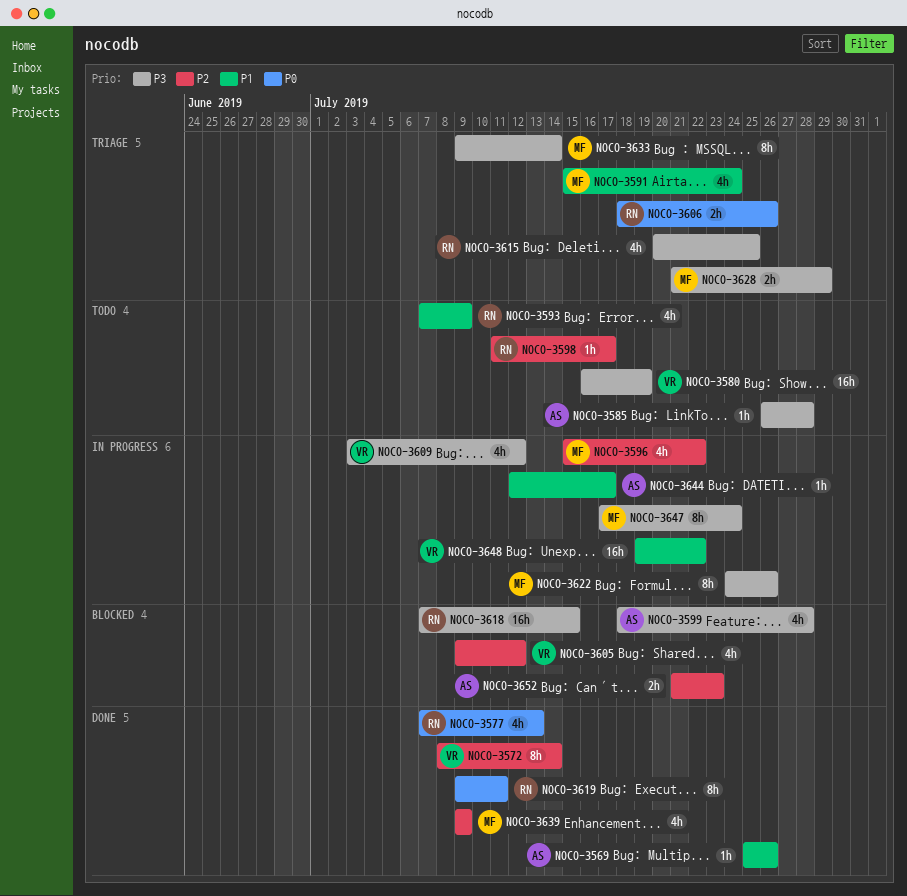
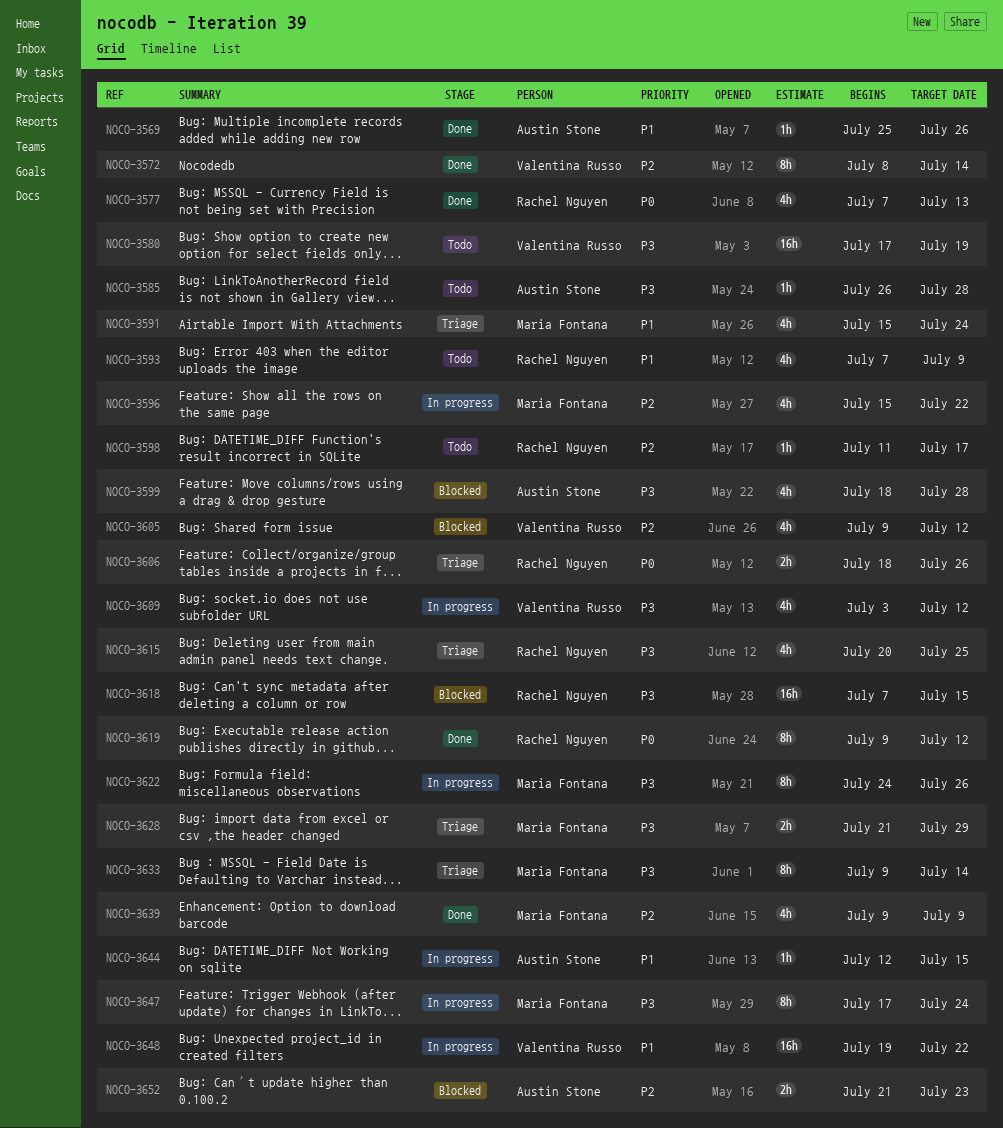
NOCO-3580, start: Jul 16 -> Jul 17
NOCO-3619, due: Jul 11 -> Jul 12
NOCO-3644, due: Jul 17 -> Jul 15

